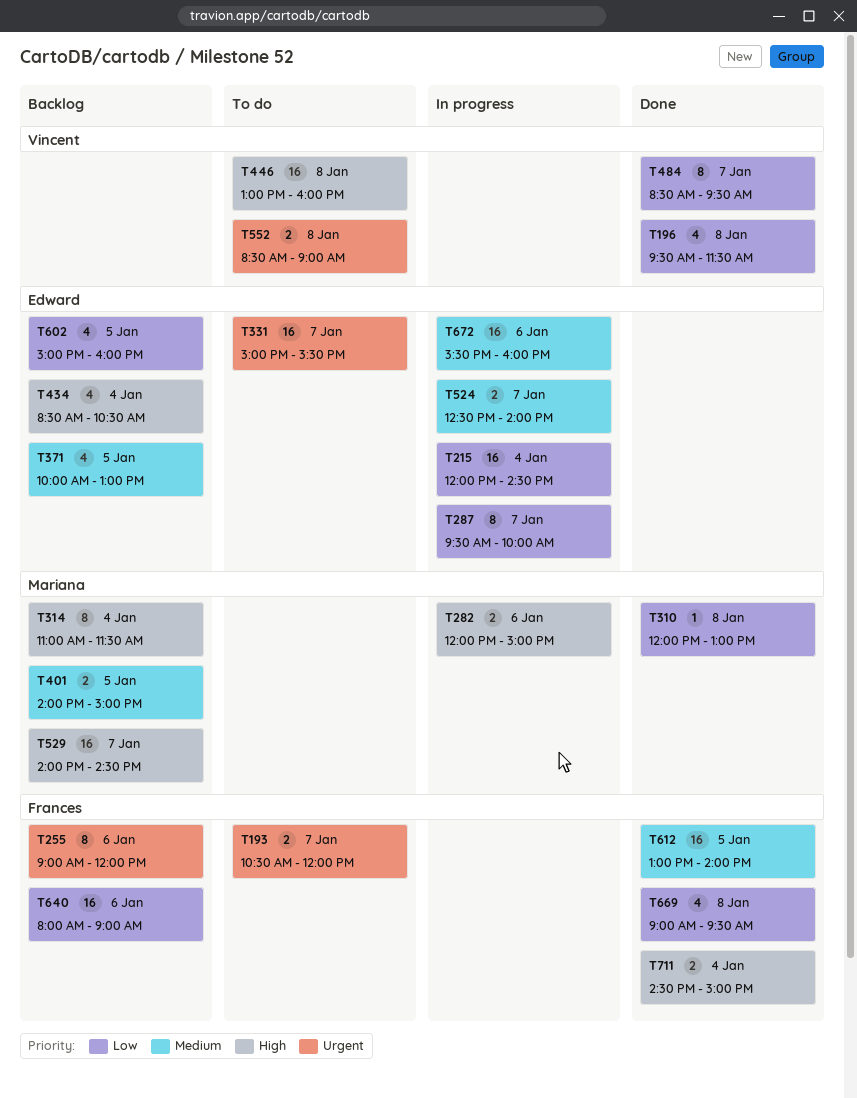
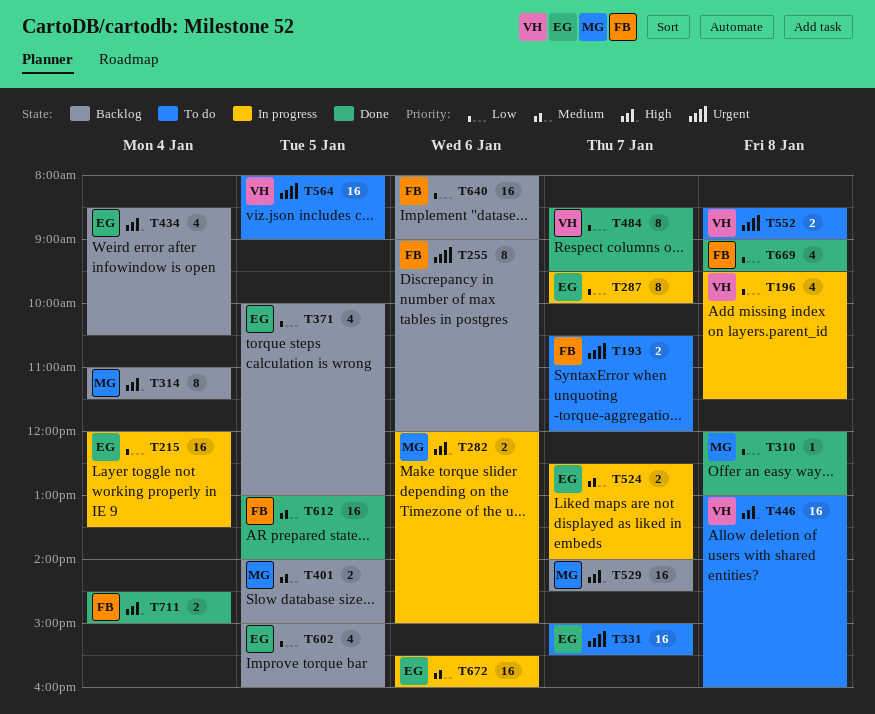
T196, status: Done -> In progress
T215, ends: 14:30 -> 13:30
T371, priority: Medium -> Low
T564: none -> present

